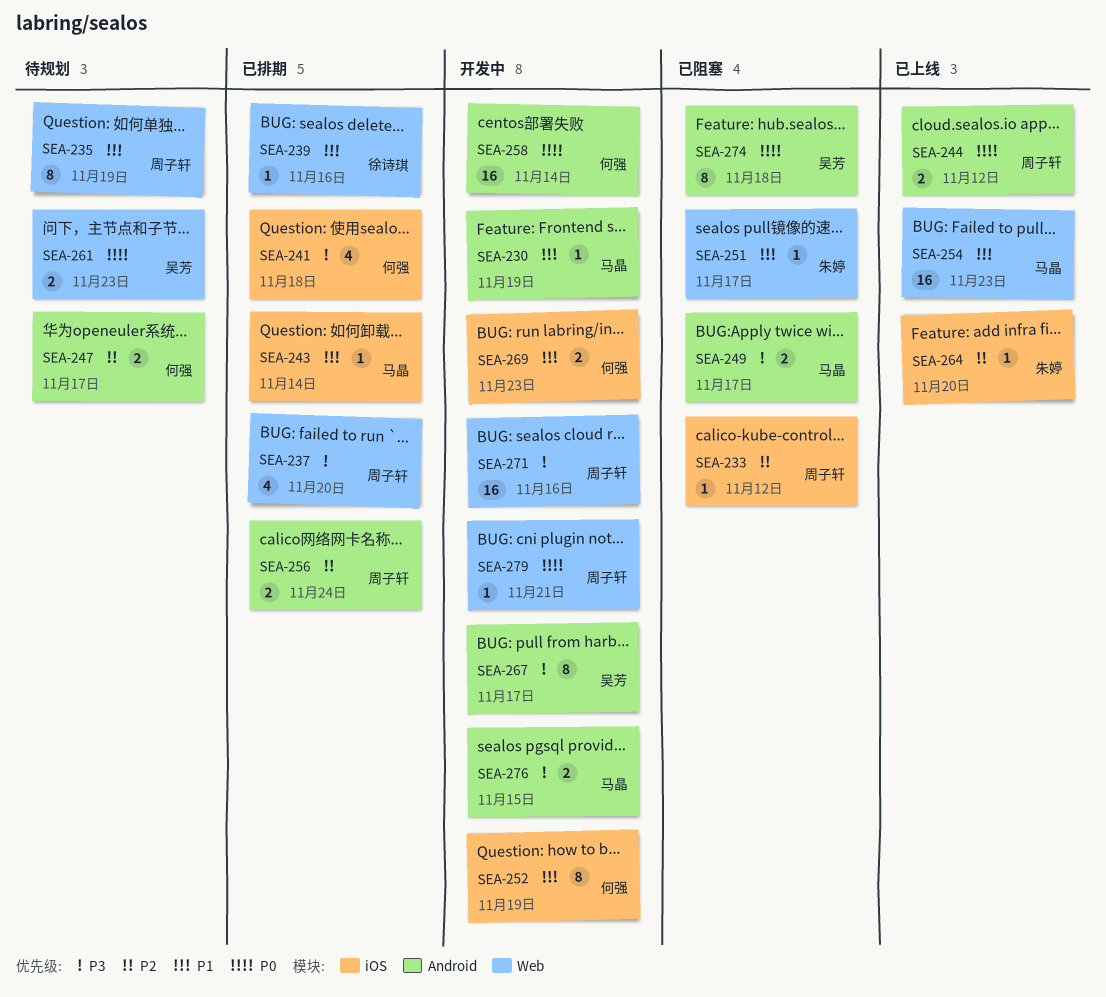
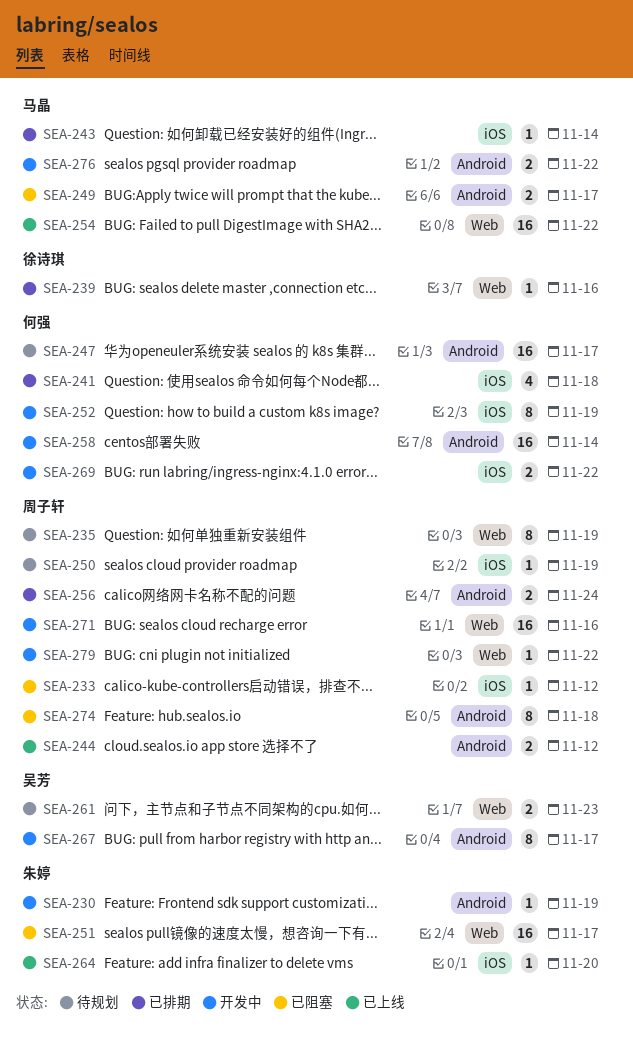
SEA-230, owner: 马晶 -> 朱婷
SEA-237: present -> none
SEA-247, estimate: 2 -> 16
SEA-250: none -> present
SEA-251, estimate: 1 -> 16
SEA-254, due: Nov 23 -> Nov 22
SEA-269, due: Nov 23 -> Nov 22
SEA-274, owner: 吴芳 -> 周子轩
SEA-276, due: Nov 15 -> Nov 22
SEA-279, due: Nov 21 -> Nov 22

